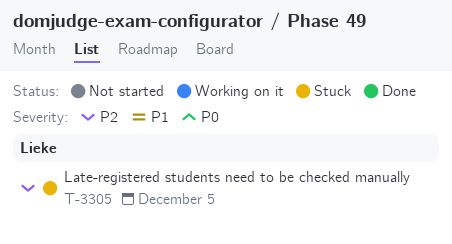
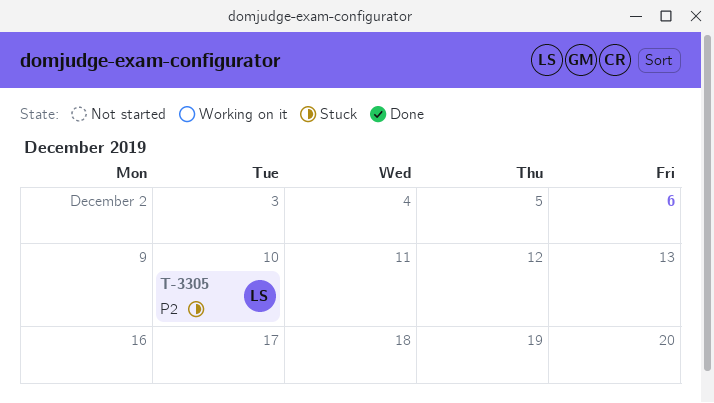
T-3305, due: Dec 5 -> Dec 10

